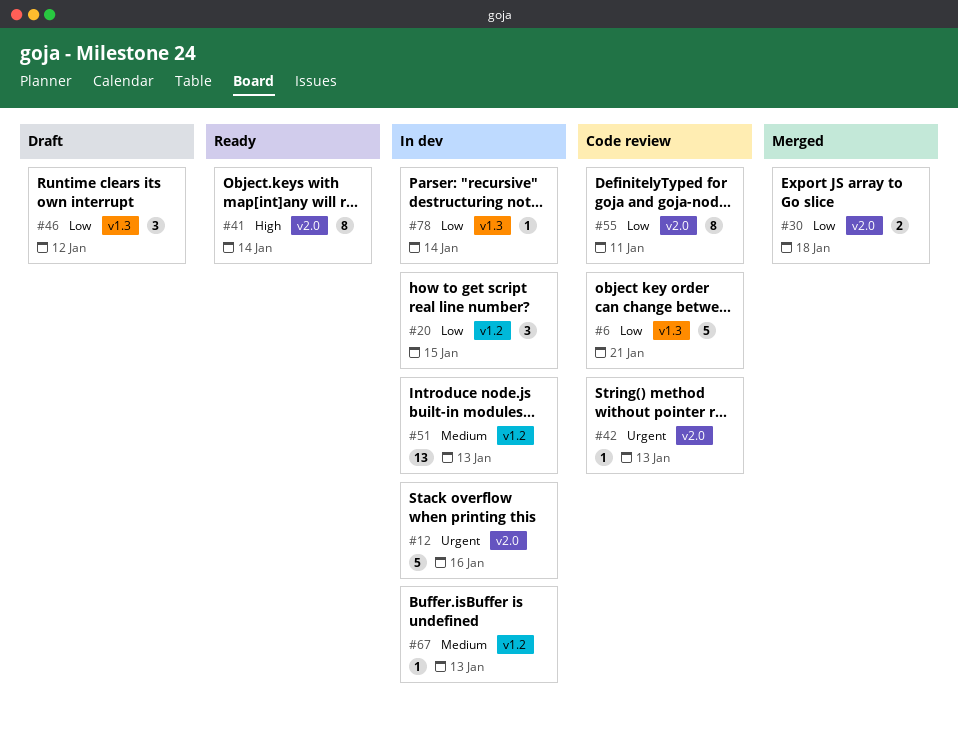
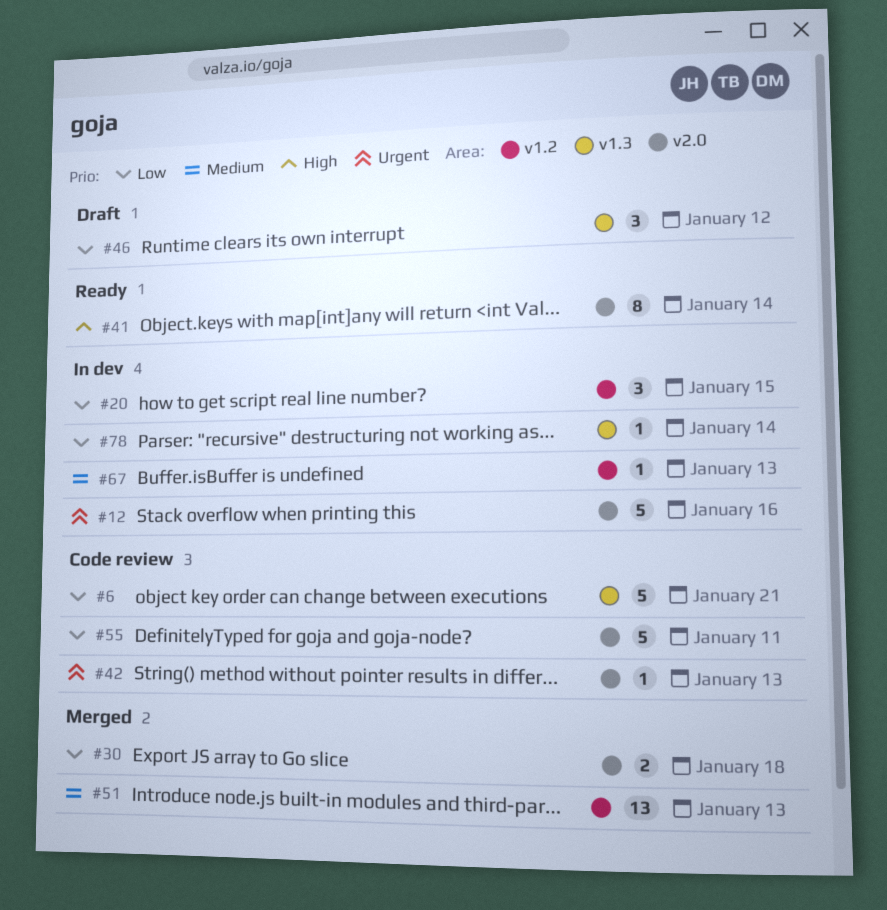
#51, status: In dev -> Merged
#55, estimate: 8 -> 5

